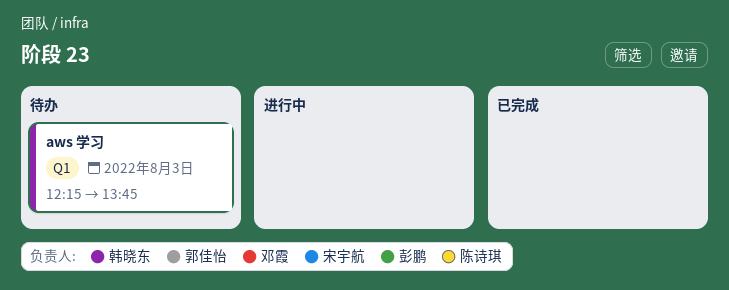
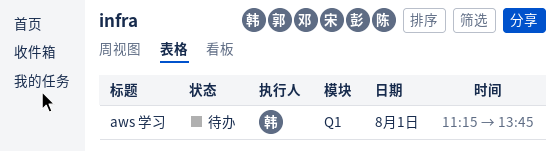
aws 学习, day: Aug 3 -> Aug 1
aws 学习, begins: 12:15 -> 11:15

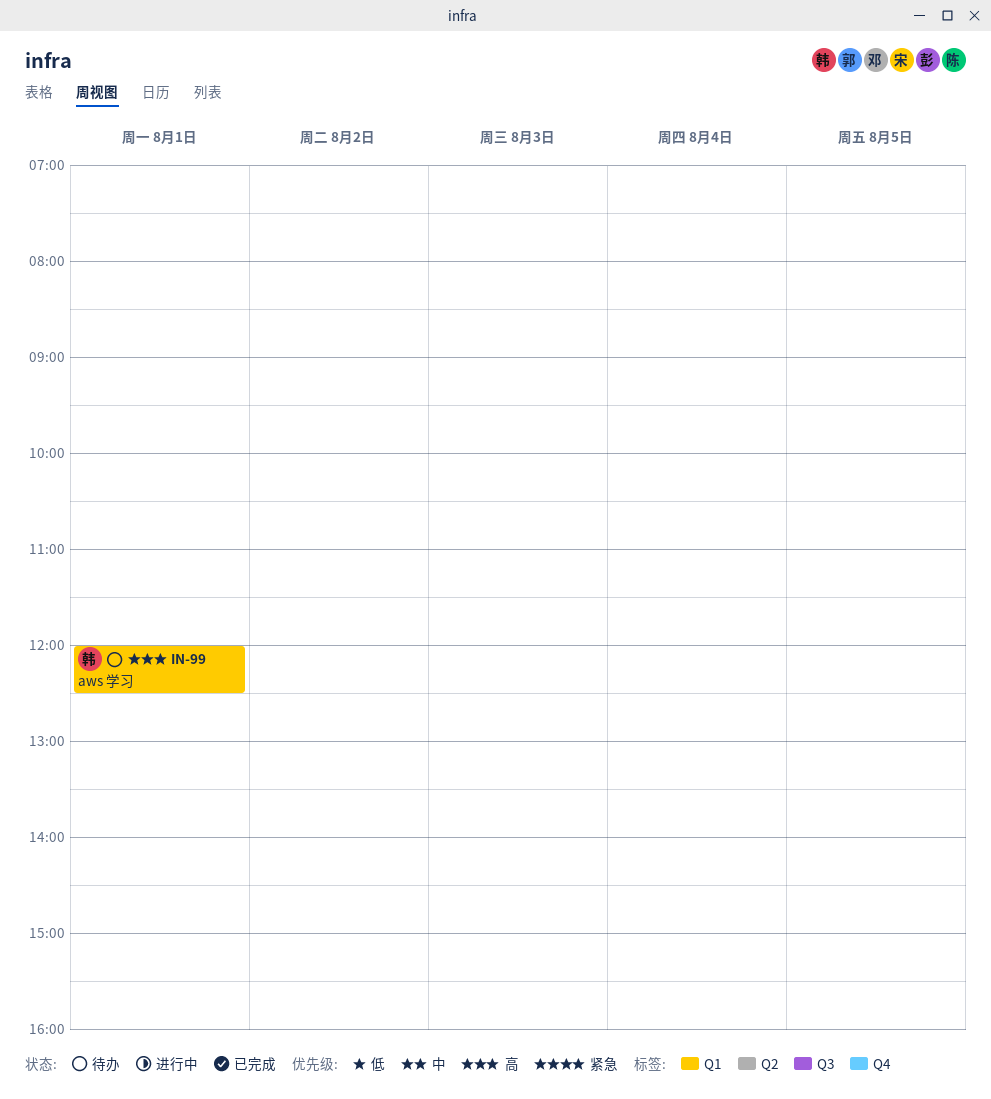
aws 学习, begins: 11:15 -> 12:00
aws 学习, ends: 13:45 -> 12:30

